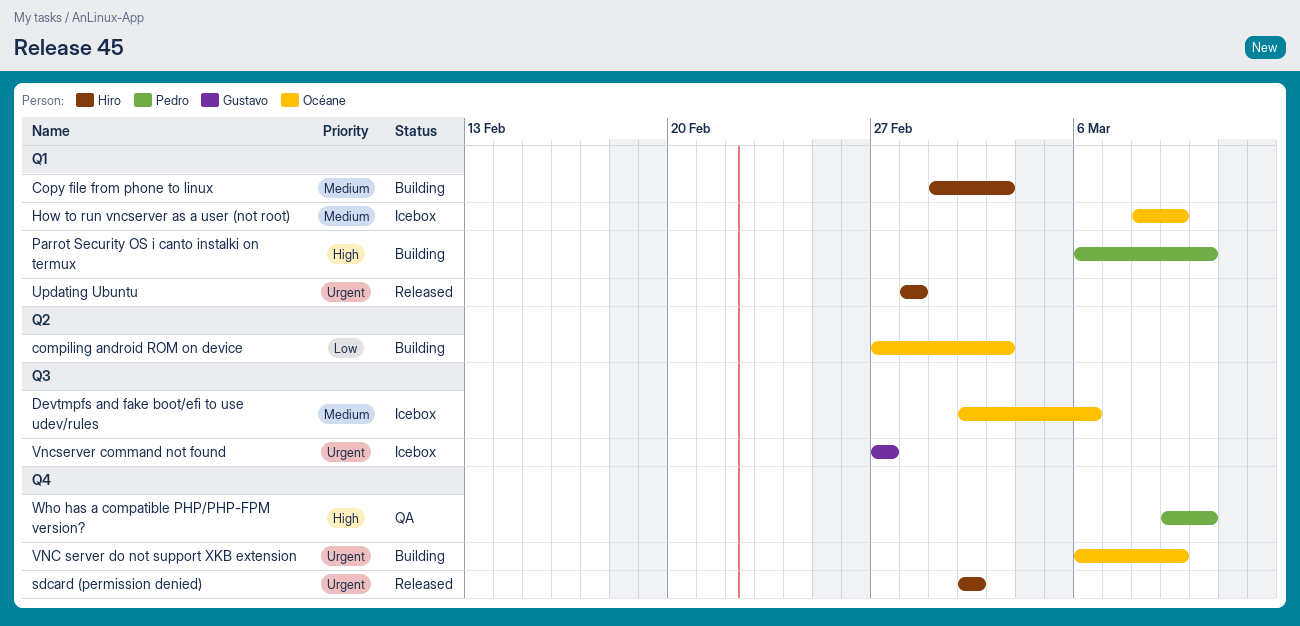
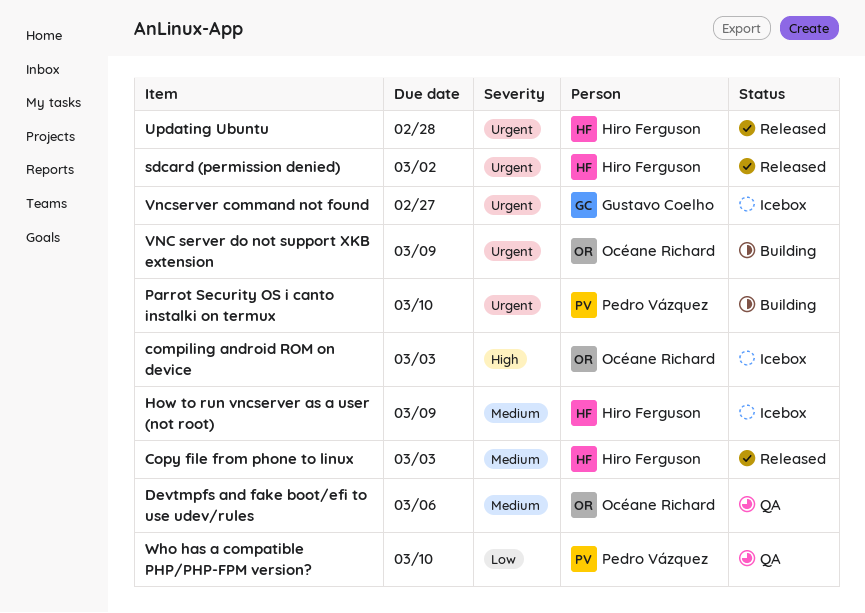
compiling android ROM on device, status: Building -> Icebox
compiling android ROM on device, priority: Low -> High
Copy file from phone to linux, status: Building -> Released
Devtmpfs and fake boot/efi to use udev/rules, status: Icebox -> QA
How to run vncserver as a user (not root), owner: Océane Richard -> Hiro Ferguson
Parrot Security OS i canto instalki on termux, priority: High -> Urgent
Who has a compatible PHP/PHP-FPM version?, priority: High -> Low

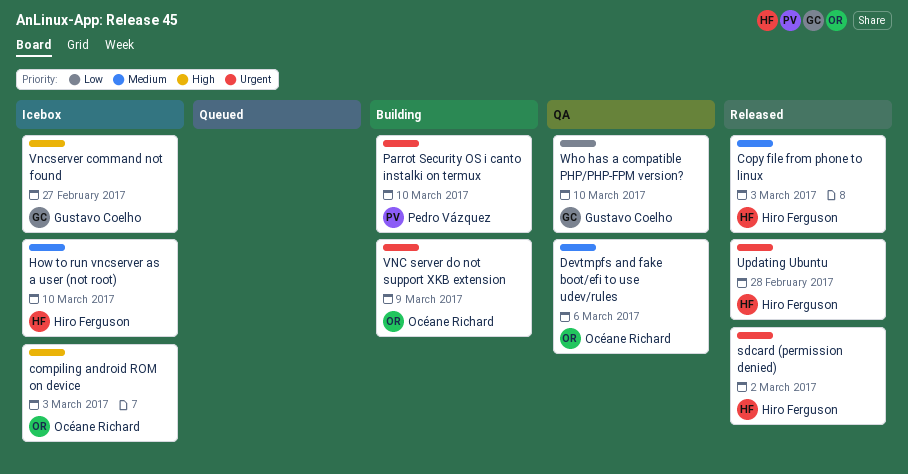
How to run vncserver as a user (not root), due: Mar 9 -> Mar 10
Vncserver command not found, priority: Urgent -> High
Who has a compatible PHP/PHP-FPM version?, owner: Pedro Vázquez -> Gustavo Coelho

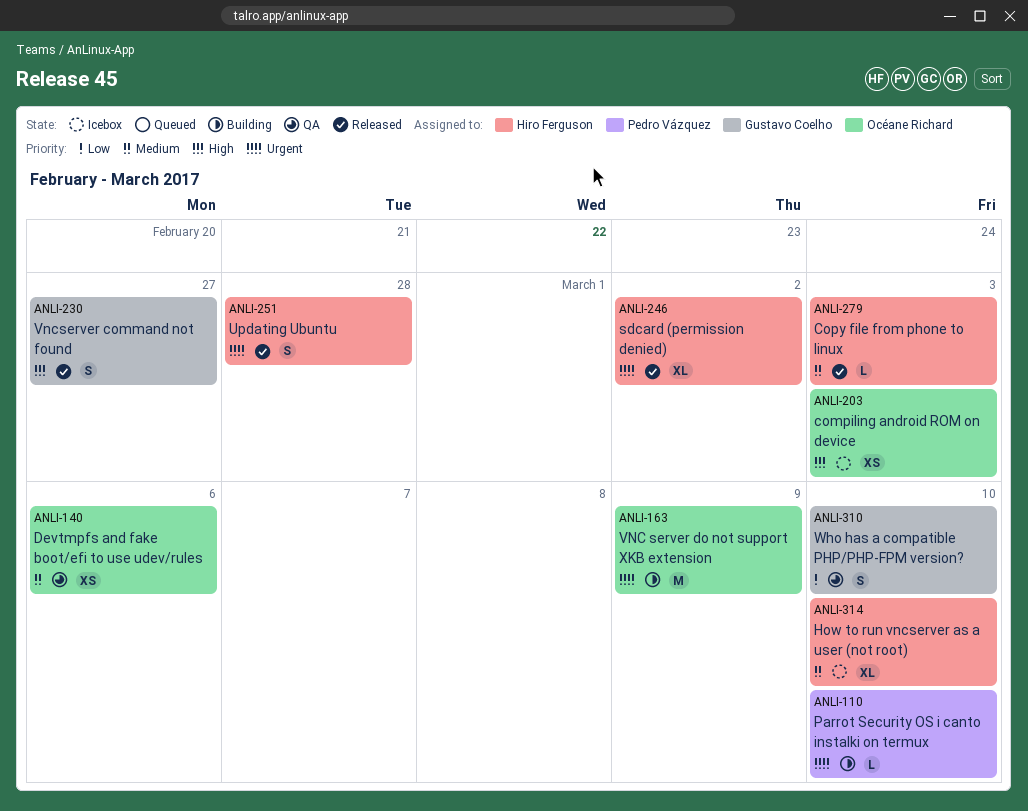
Vncserver command not found, status: Icebox -> Released

